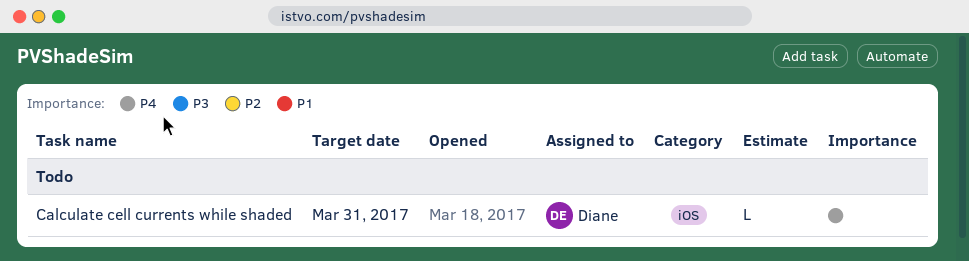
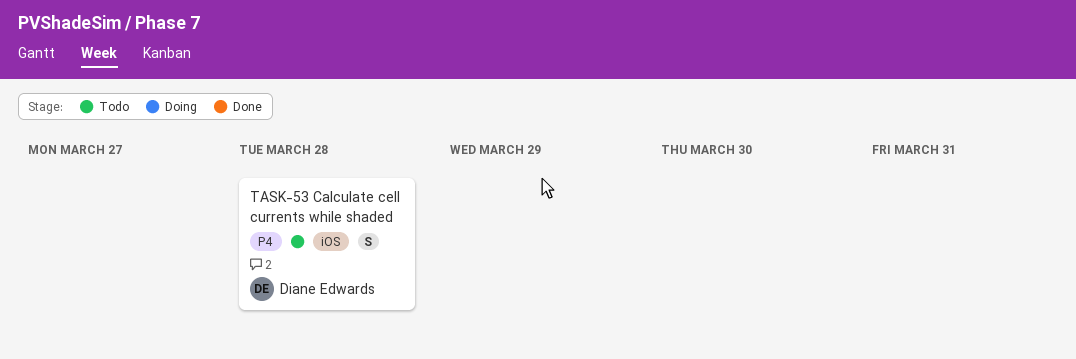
Calculate cell currents while shaded, estimate: L -> S
Calculate cell currents while shaded, due: Mar 31 -> Mar 28

